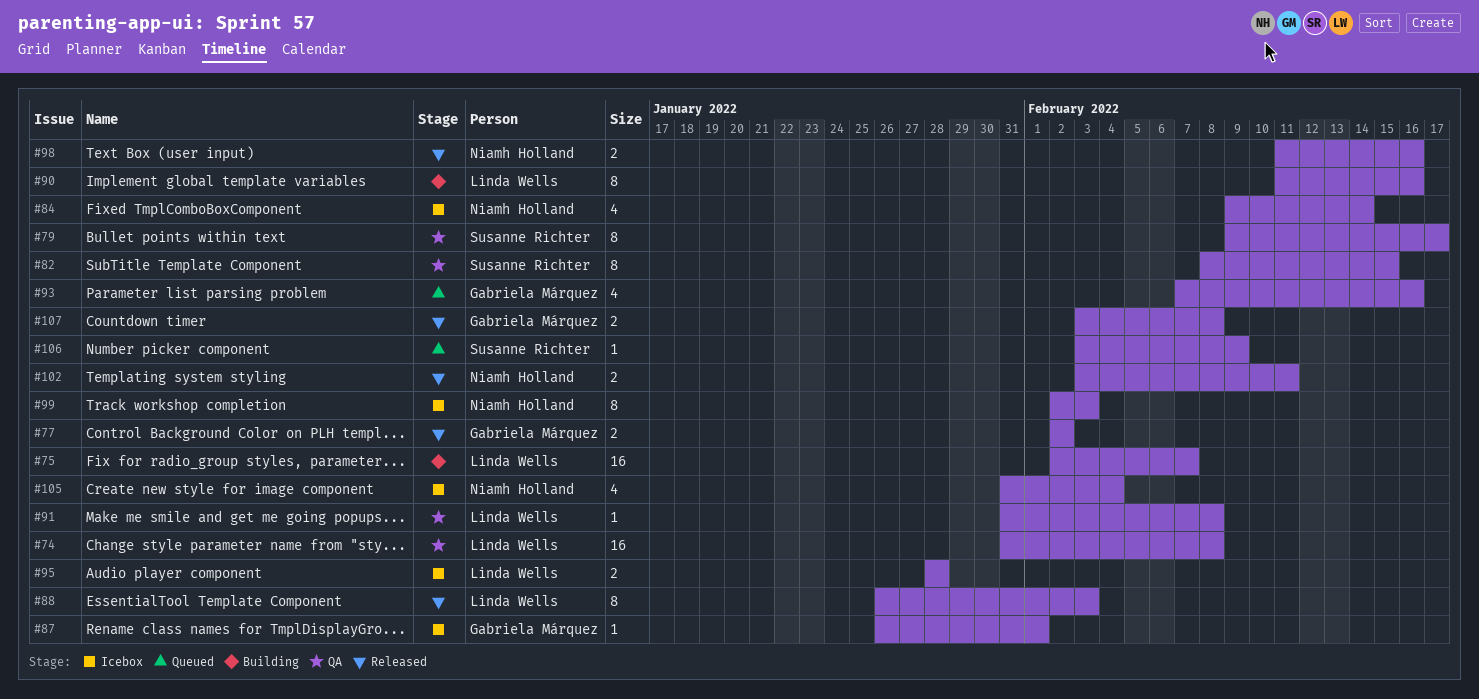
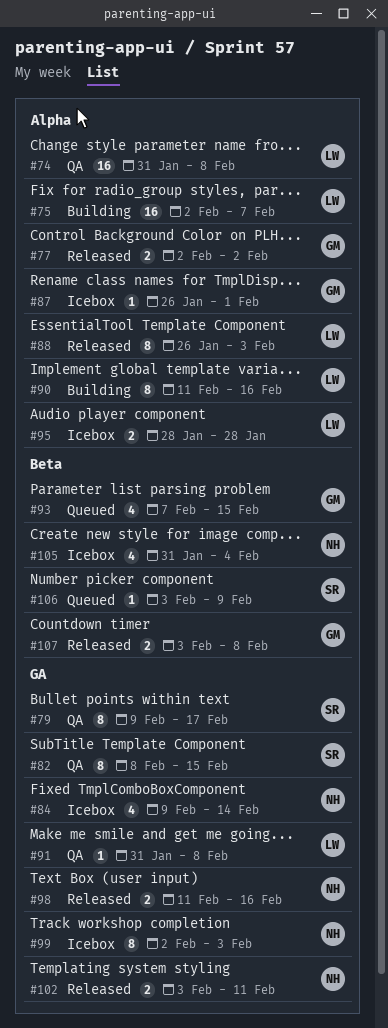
#93, due: Feb 16 -> Feb 15

